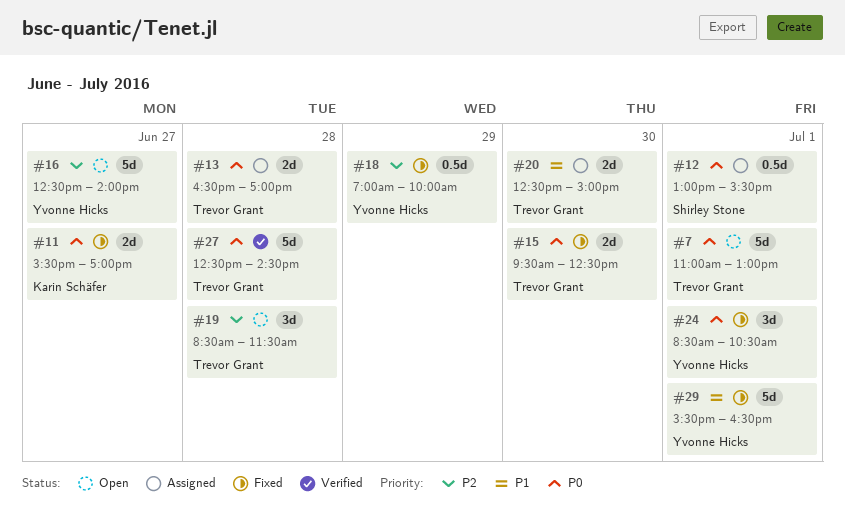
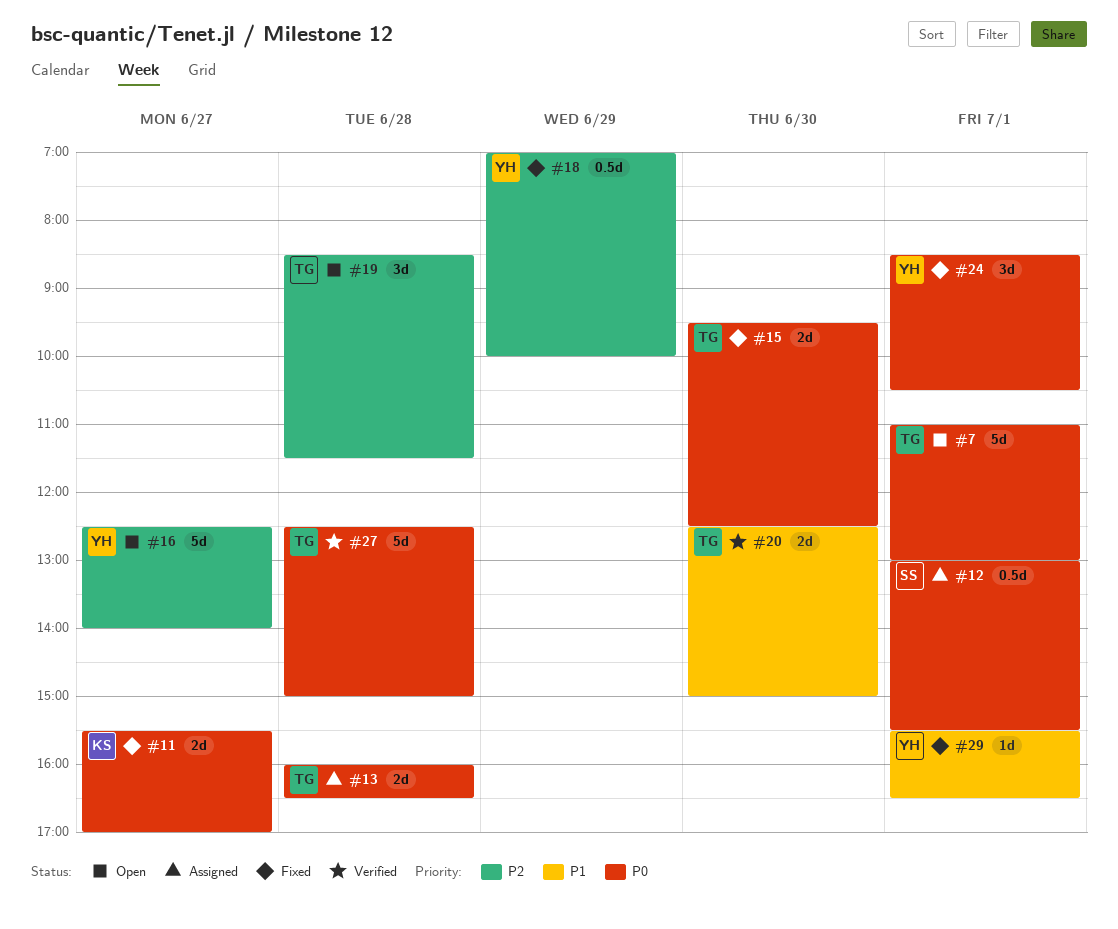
#13, begins: 16:30 -> 16:00
#13, ends: 17:00 -> 16:30
#20, status: Assigned -> Verified
#27, ends: 14:30 -> 15:00
#29, estimate: 5d -> 1d

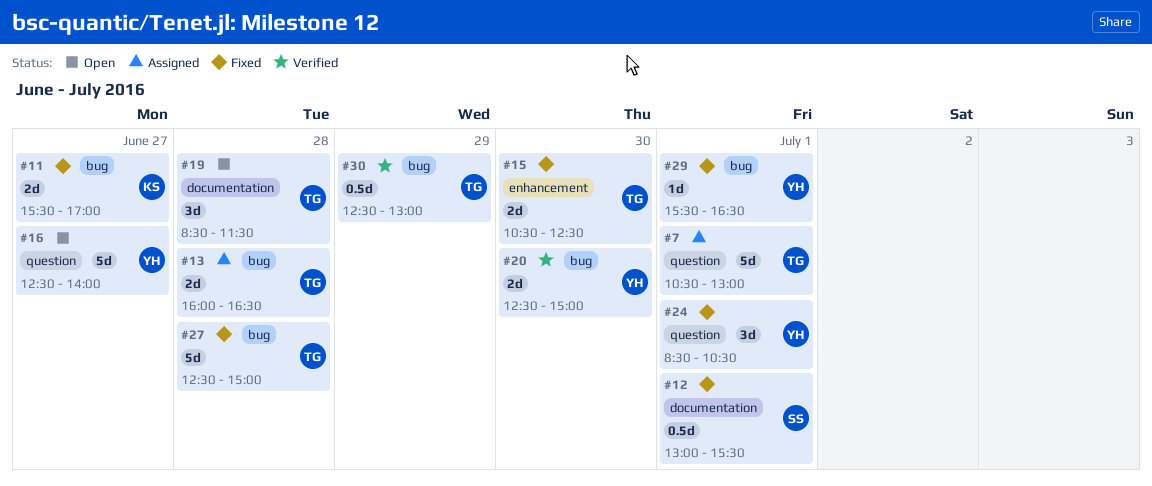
#7, status: Open -> Assigned
#7, begins: 11:00 -> 10:30
#12, status: Assigned -> Fixed
#15, begins: 09:30 -> 10:30
#18: present -> none
#20, owner: TG -> YH
#27, status: Verified -> Fixed
#30: none -> present

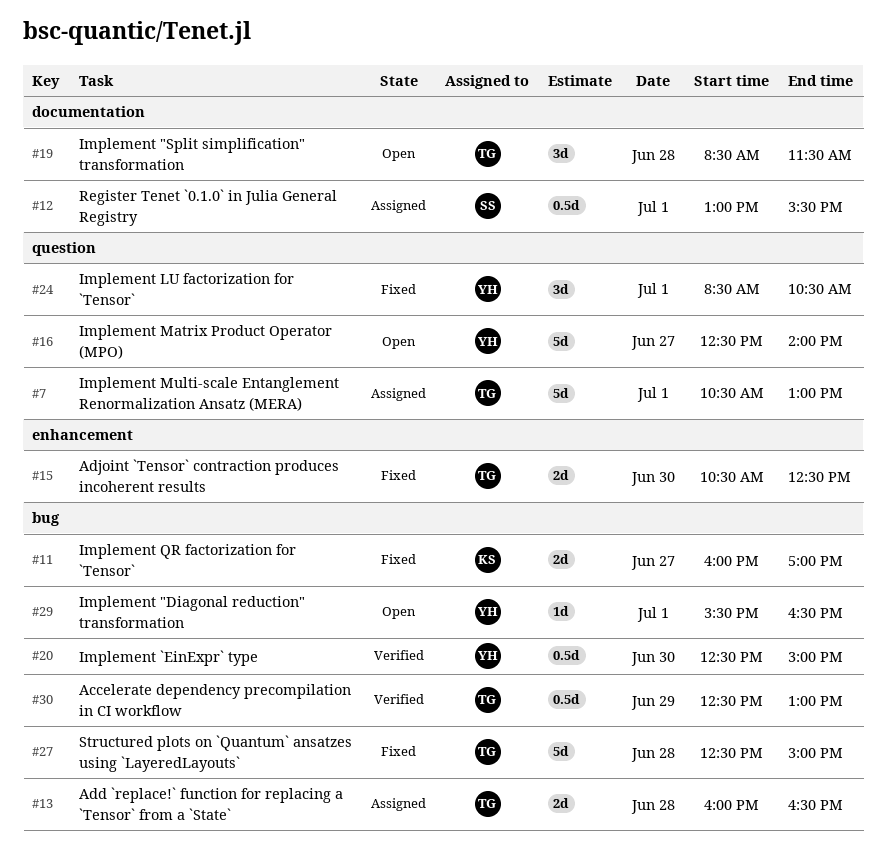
#11, begins: 15:30 -> 16:00
#12, status: Fixed -> Assigned
#20, estimate: 2d -> 0.5d
#29, status: Fixed -> Open

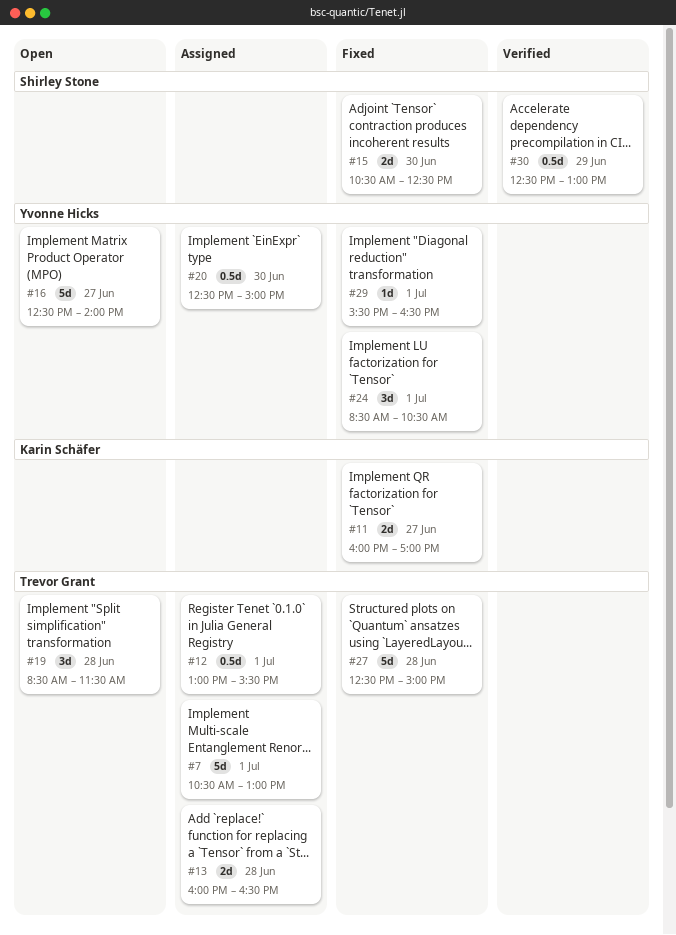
#12, owner: Shirley Stone -> Trevor Grant
#15, owner: Trevor Grant -> Shirley Stone
#20, status: Verified -> Assigned
#29, status: Open -> Fixed
#30, owner: Trevor Grant -> Shirley Stone

